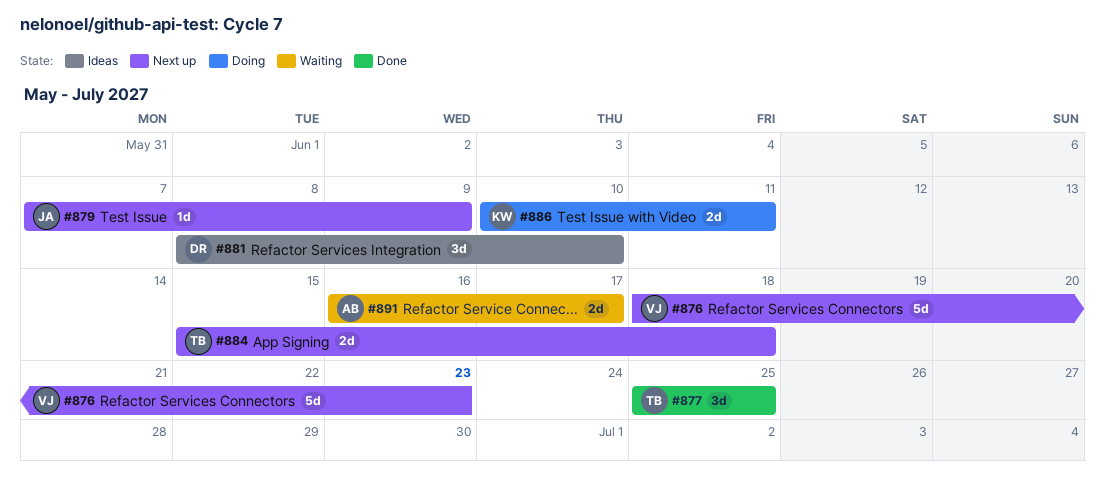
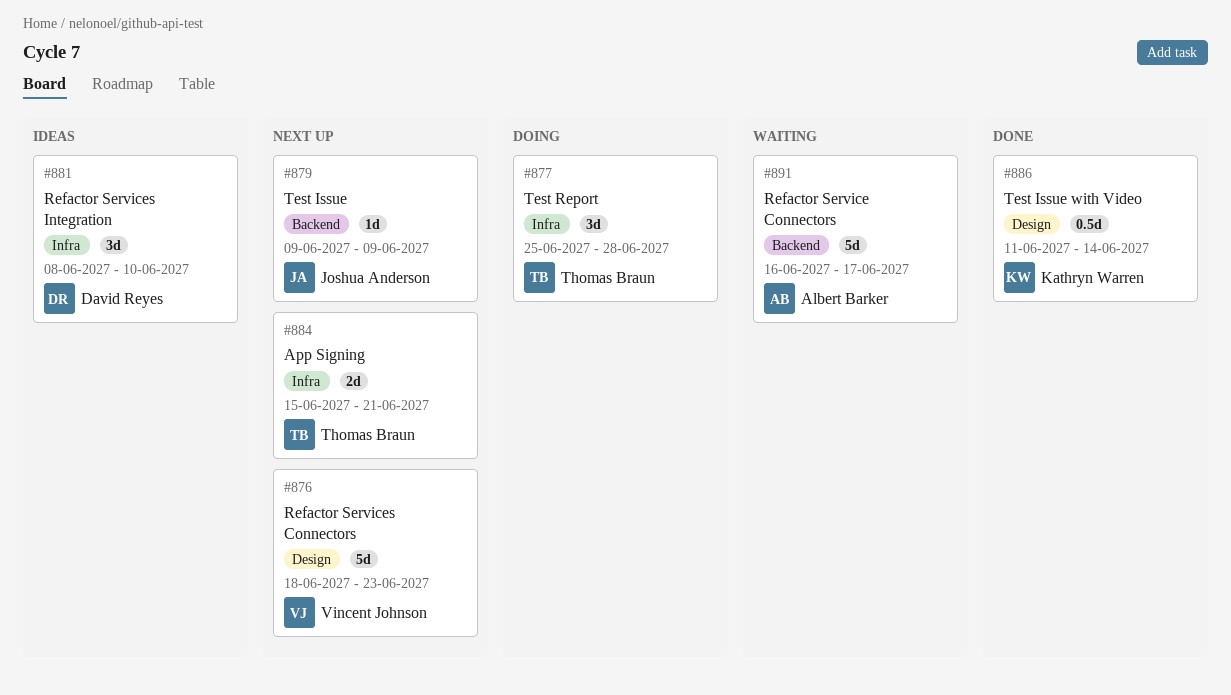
#877, status: Done -> Doing
#877, due: Jun 25 -> Jun 28
#879, start: Jun 7 -> Jun 9
#884, due: Jun 18 -> Jun 21
#886, status: Doing -> Done
#886, estimate: 2d -> 0.5d
#886, start: Jun 10 -> Jun 11
#886, due: Jun 11 -> Jun 14
#891, estimate: 2d -> 5d

